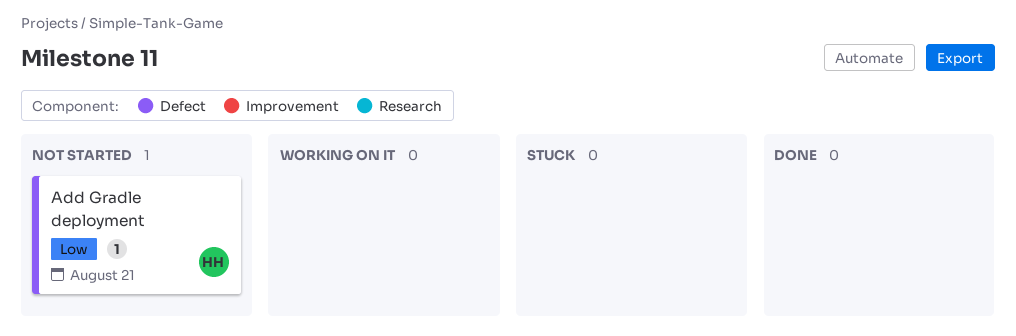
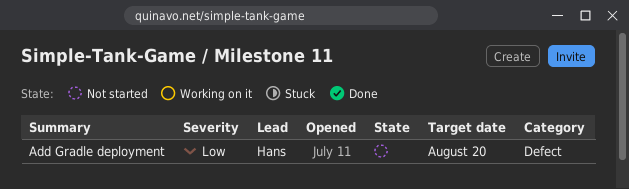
Add Gradle deployment, due: Aug 21 -> Aug 20

